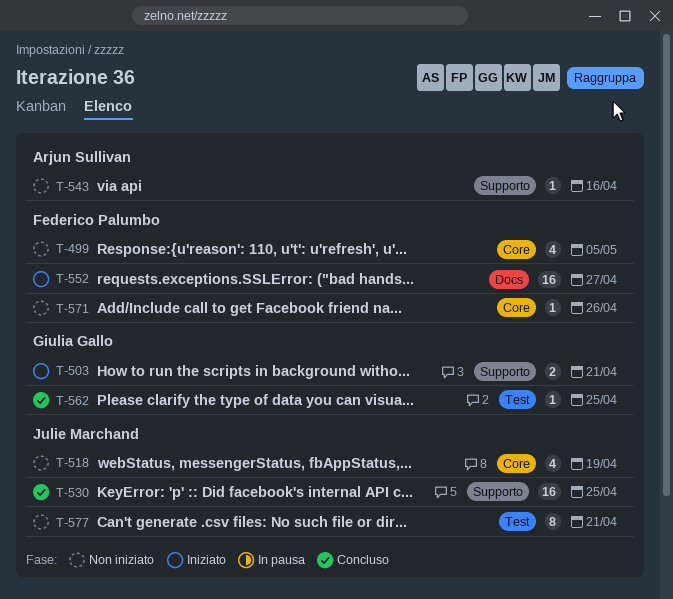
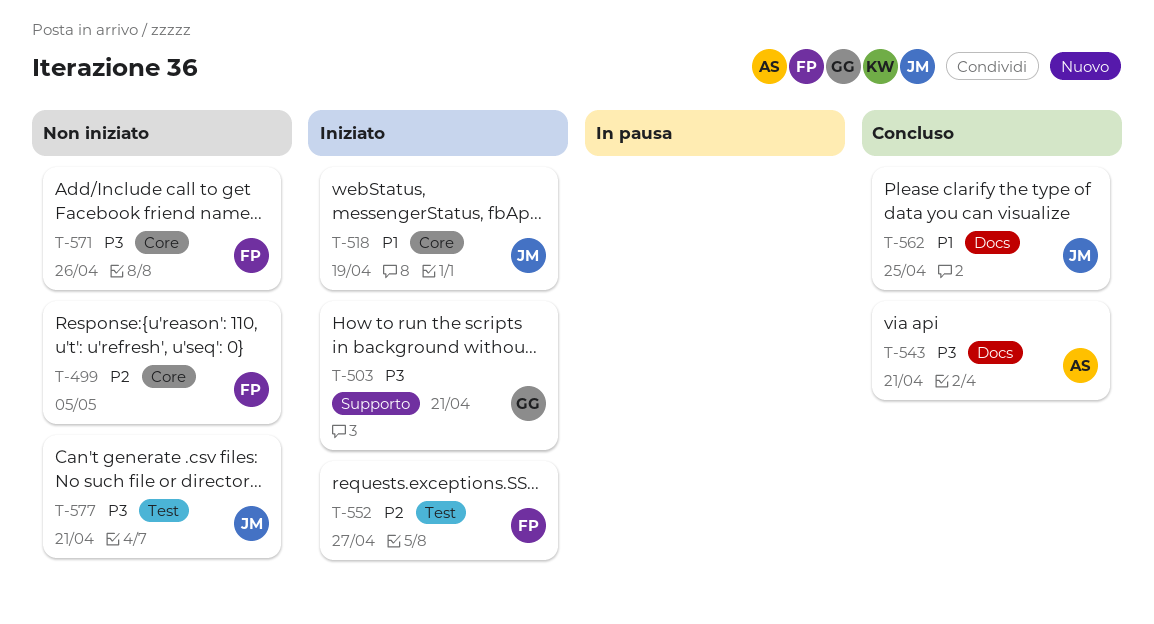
T-518, status: Non iniziato -> Iniziato
T-530: present -> none
T-543, status: Non iniziato -> Concluso
T-543, label: Supporto -> Docs
T-543, due: Apr 16 -> Apr 21
T-552, label: Docs -> Test
T-562, owner: Giulia Gallo -> Julie Marchand
T-562, label: Test -> Docs

